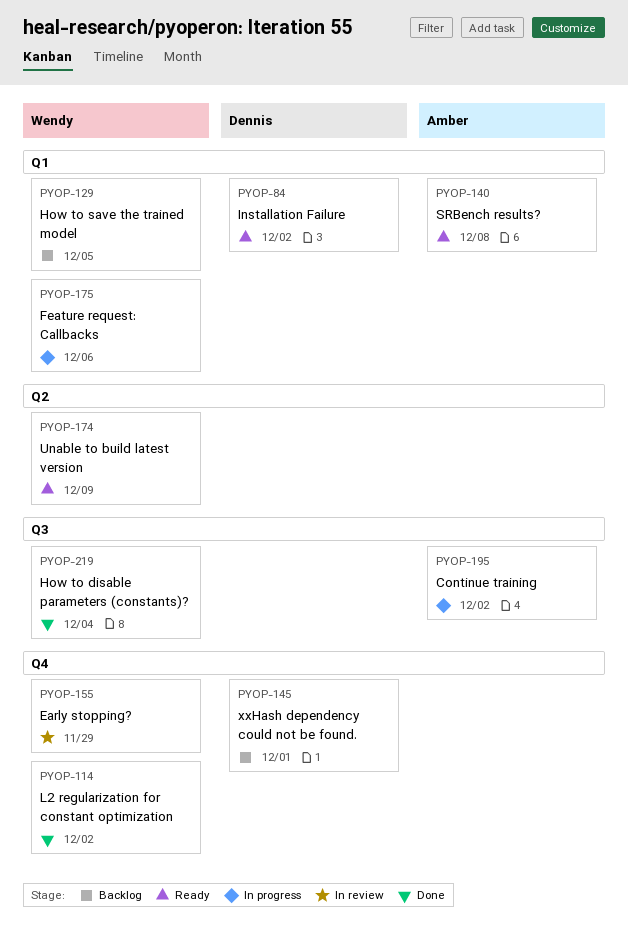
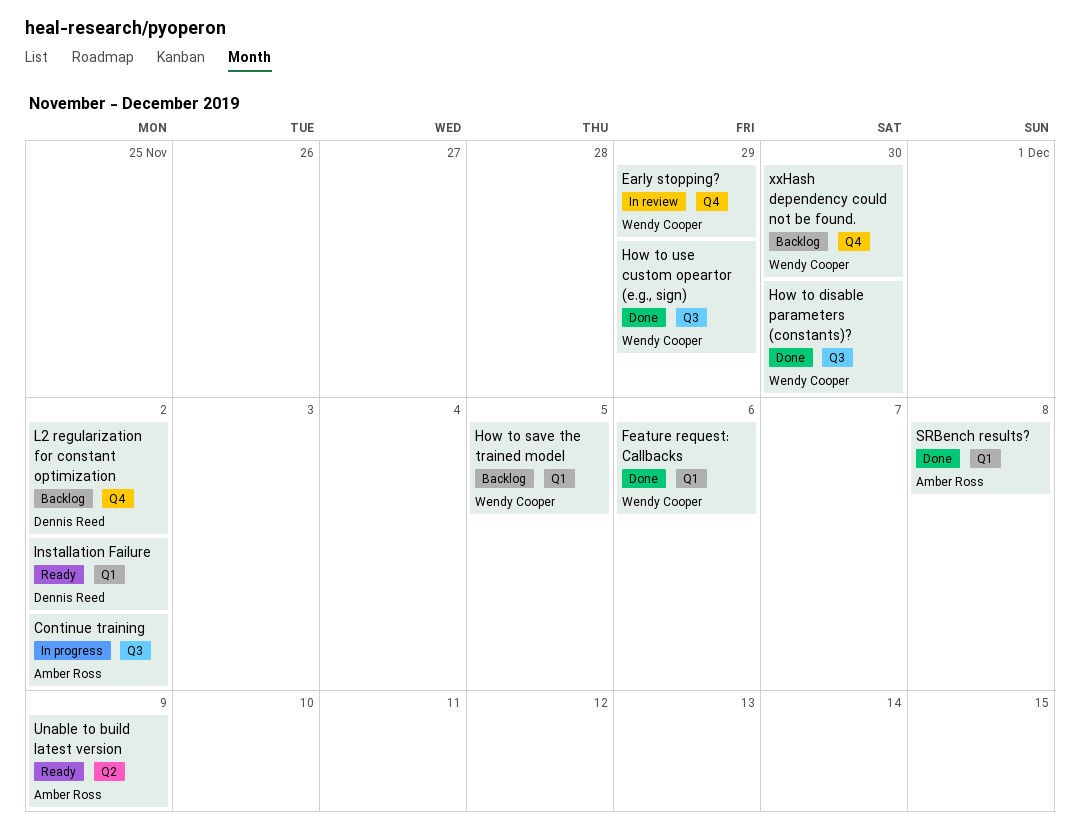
Feature request: Callbacks, status: In progress -> Done
How to disable parameters (constants)?, due: Dec 4 -> Nov 30
How to use custom opeartor (e.g., sign): none -> present
L2 regularization for constant optimization, status: Done -> Backlog
L2 regularization for constant optimization, owner: Wendy Cooper -> Dennis Reed
SRBench results?, status: Ready -> Done
Unable to build latest version, owner: Wendy Cooper -> Amber Ross
xxHash dependency could not be found., owner: Dennis Reed -> Wendy Cooper
xxHash dependency could not be found., due: Dec 1 -> Nov 30

